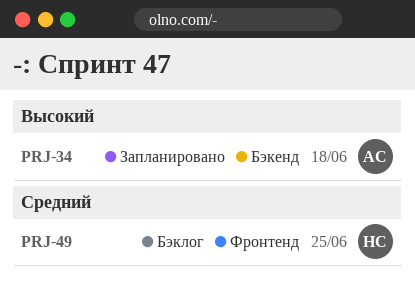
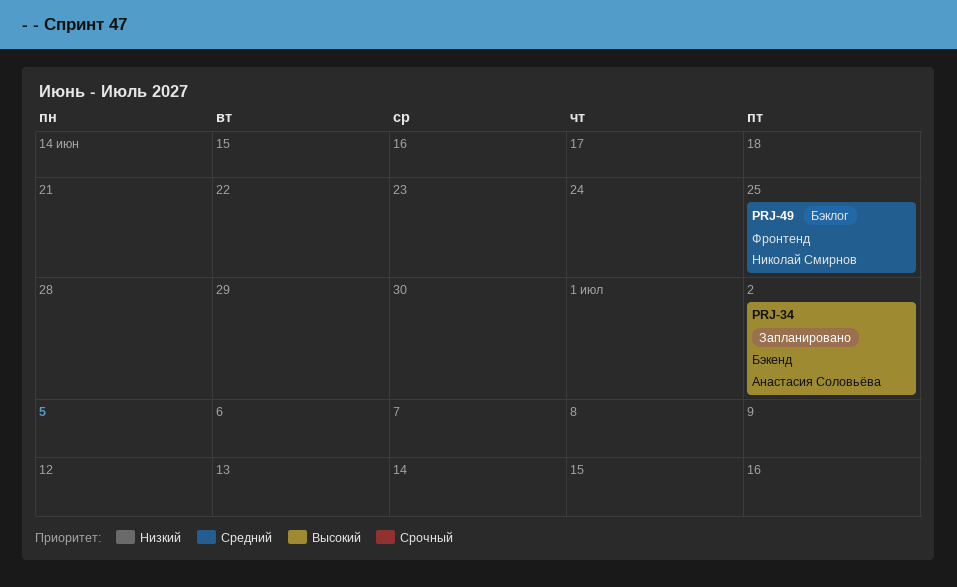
PRJ-34, due: Jun 18 -> Jul 2

